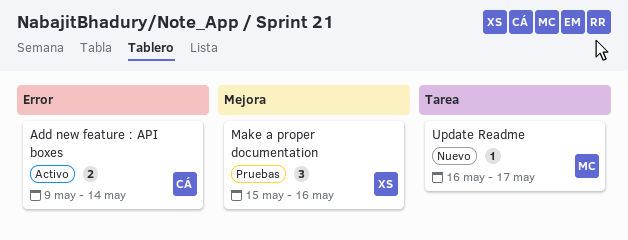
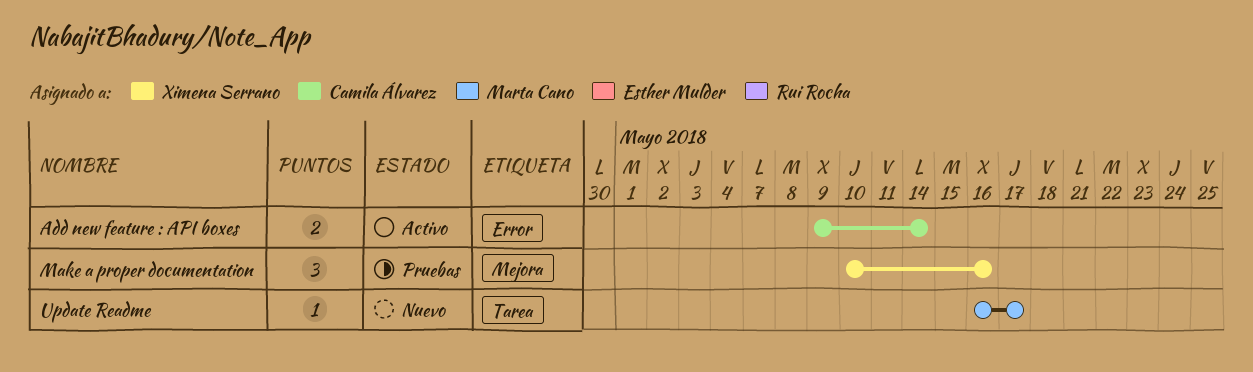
Make a proper documentation, start: May 15 -> May 10

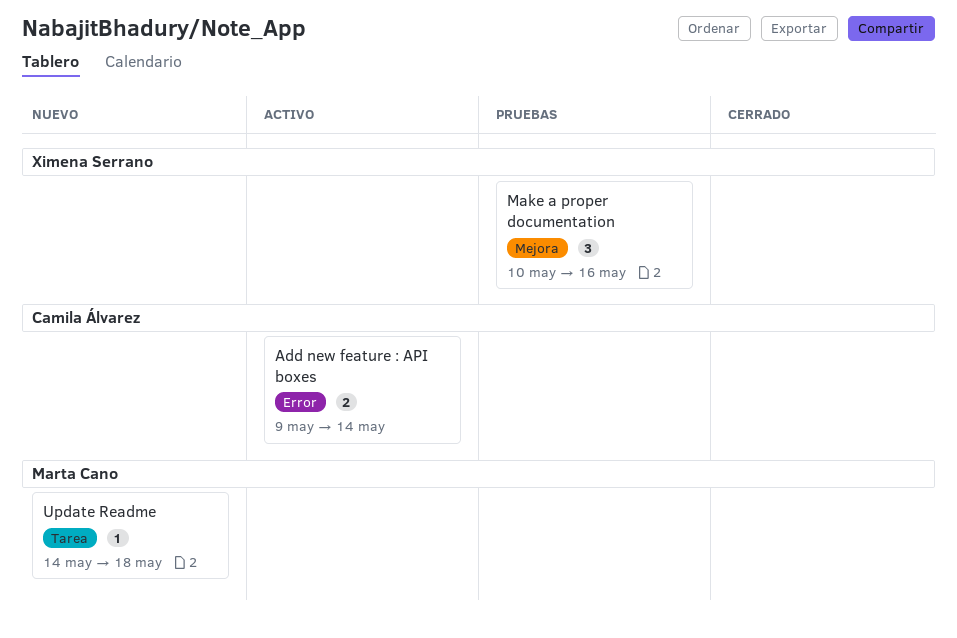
Update Readme, start: May 16 -> May 14
Update Readme, due: May 17 -> May 18

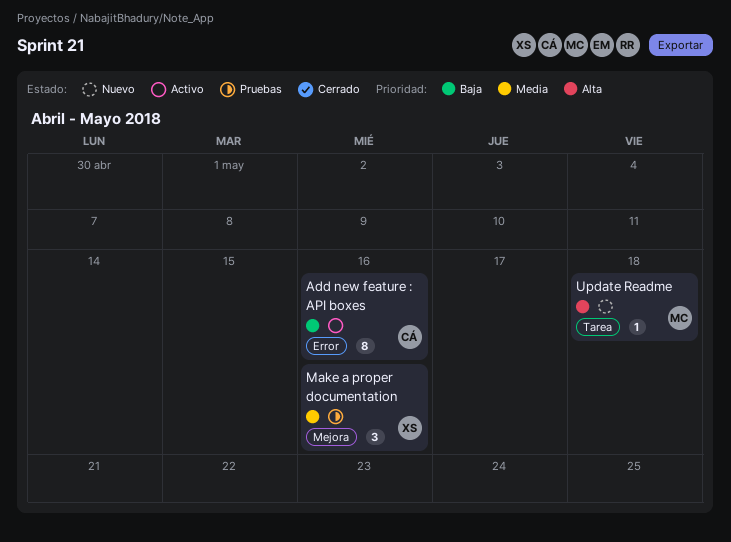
Add new feature : API boxes, estimate: 2 -> 8
Add new feature : API boxes, due: May 14 -> May 16

